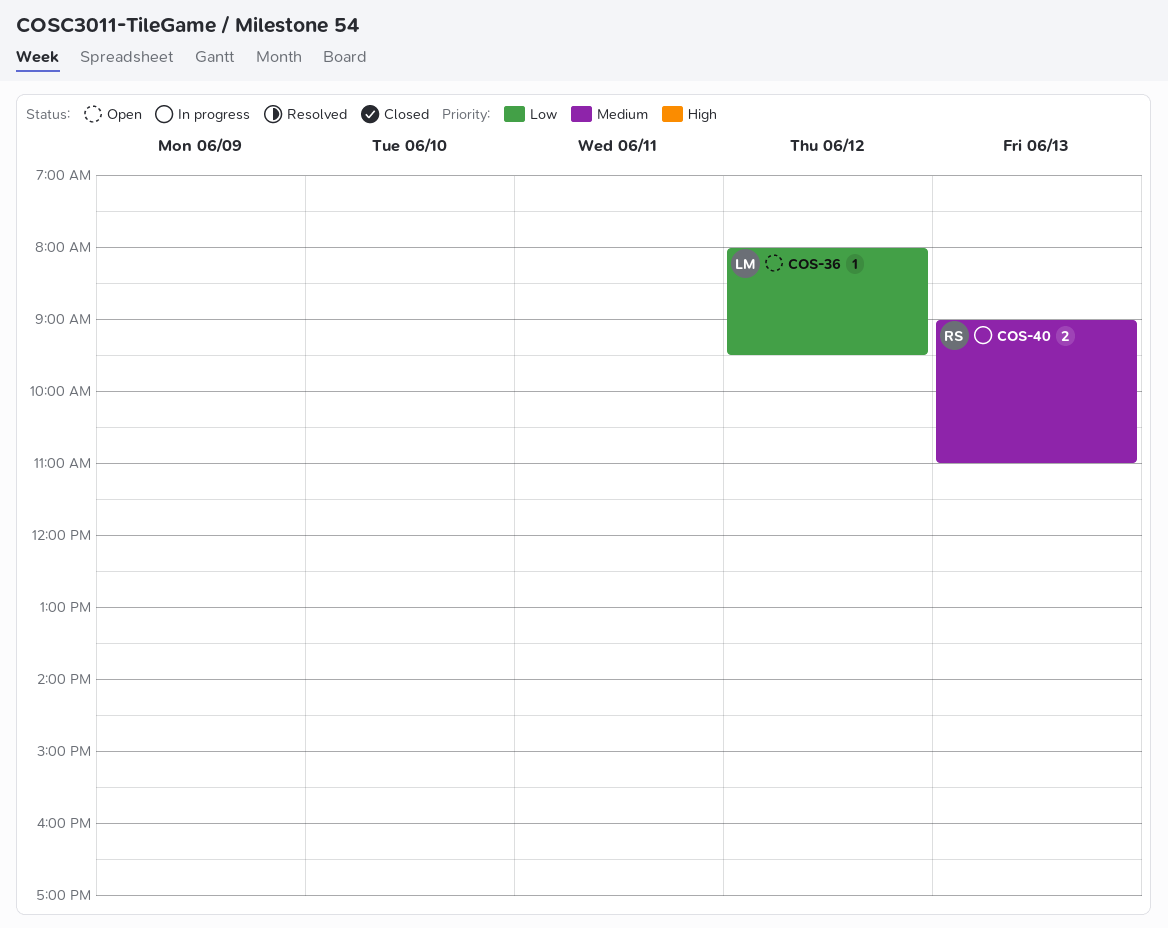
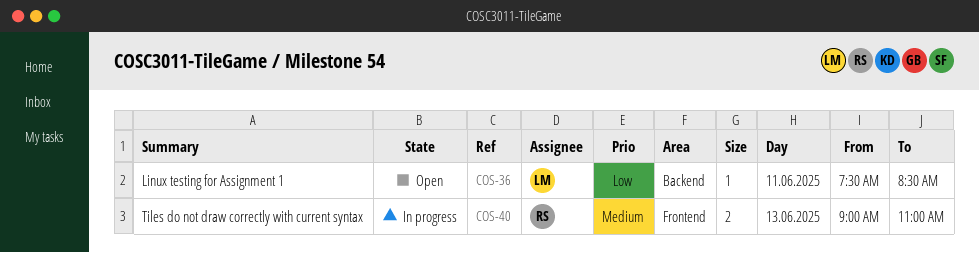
COS-36, day: Jun 12 -> Jun 11
COS-36, begins: 08:00 -> 07:30
COS-36, ends: 09:30 -> 08:30

